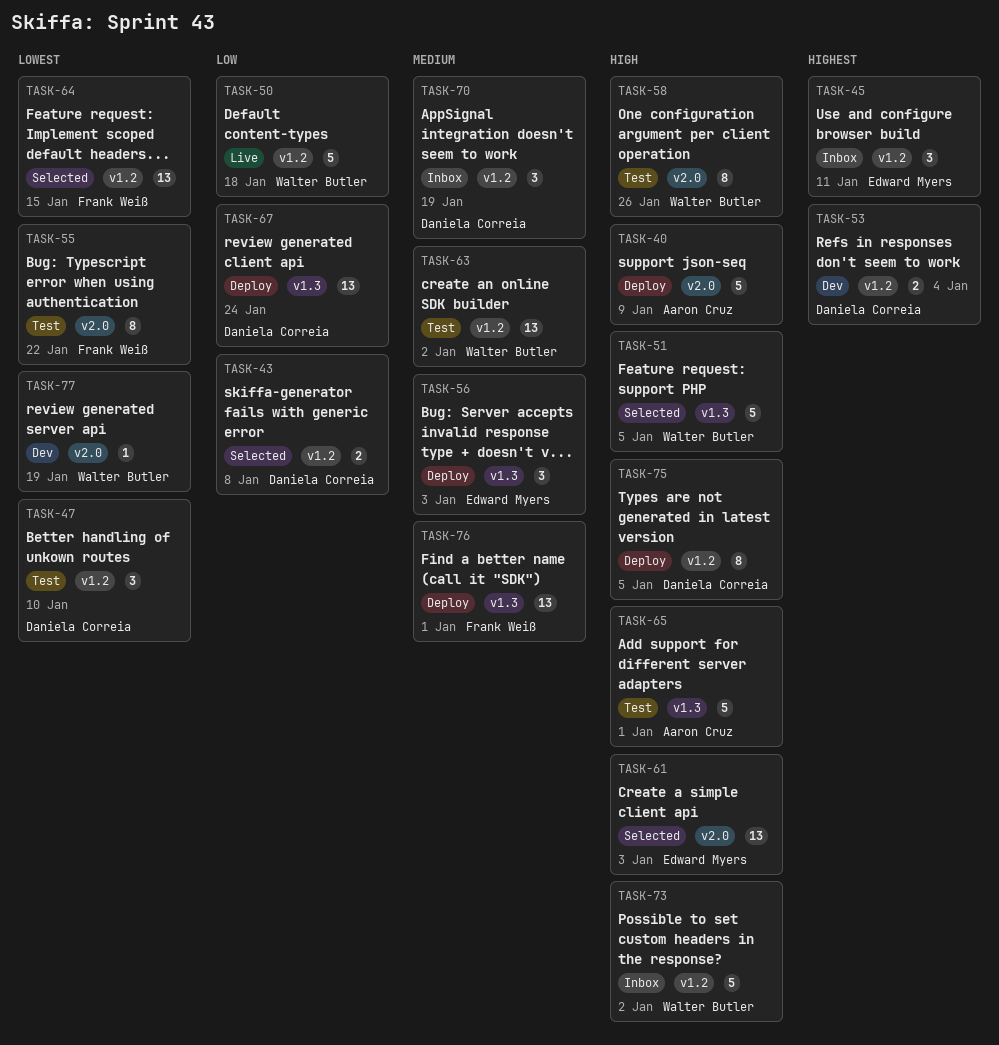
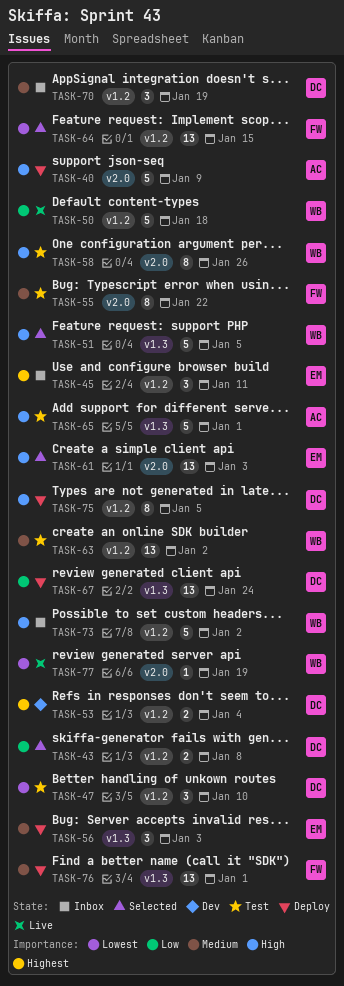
TASK-55, priority: Lowest -> Medium
TASK-77, status: Dev -> Live

